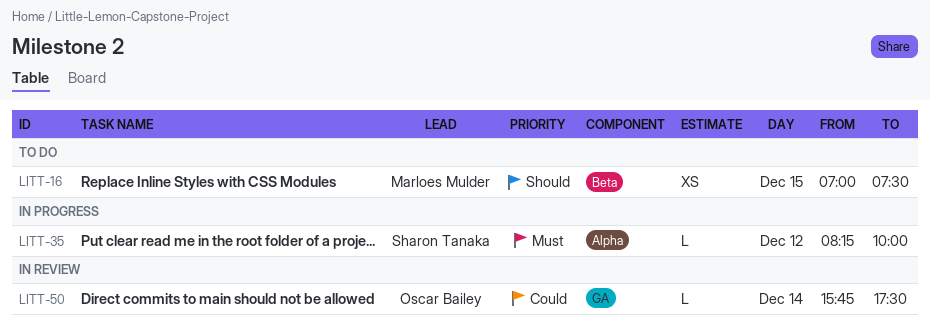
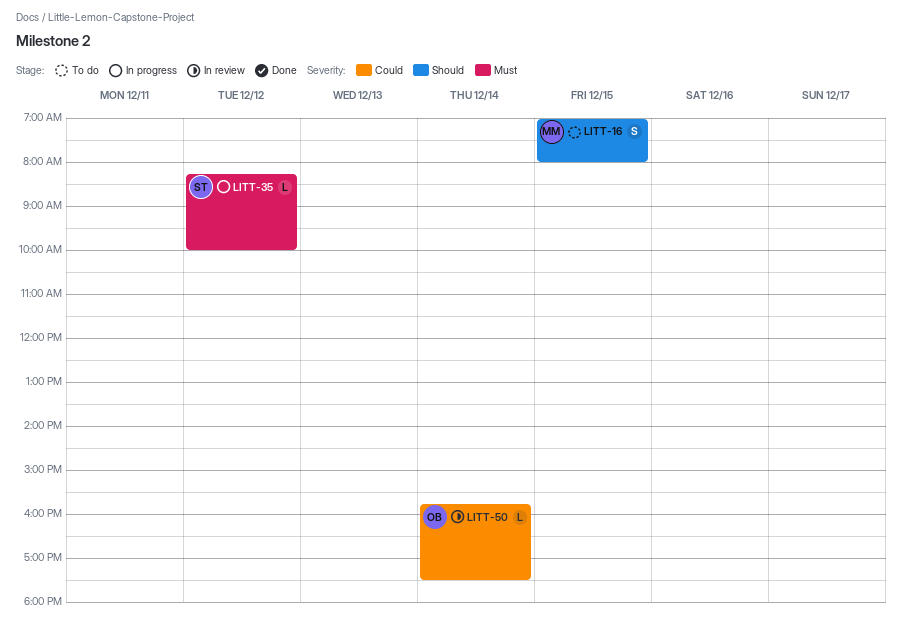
LITT-16, estimate: XS -> S
LITT-16, ends: 07:30 -> 08:00

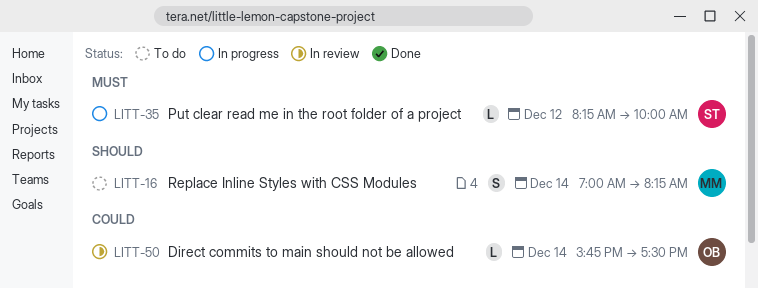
LITT-16, day: Dec 15 -> Dec 14
LITT-16, ends: 08:00 -> 08:15

